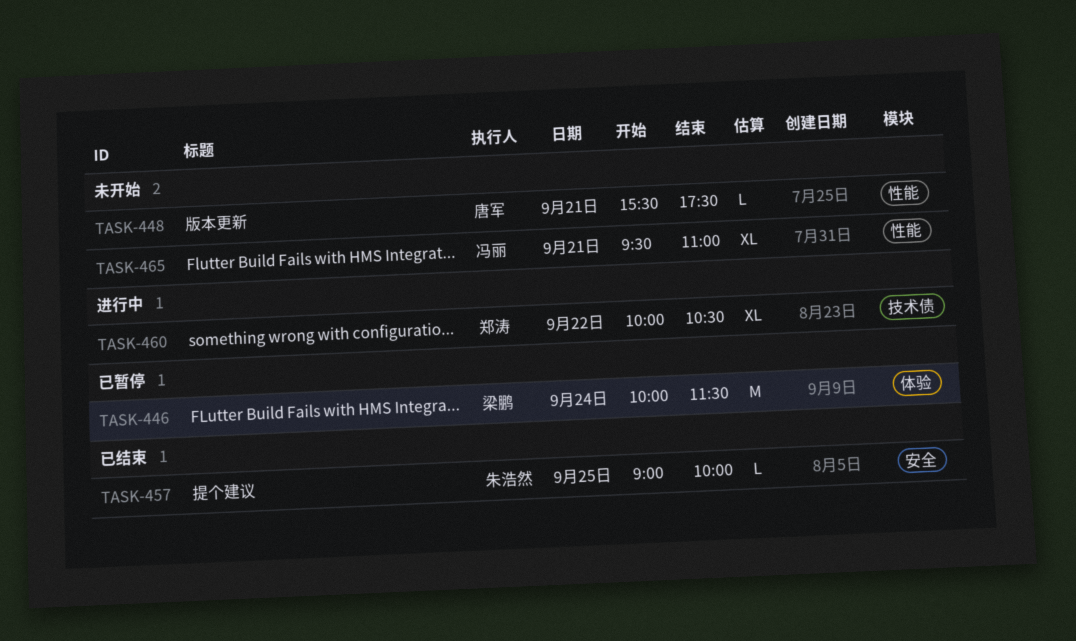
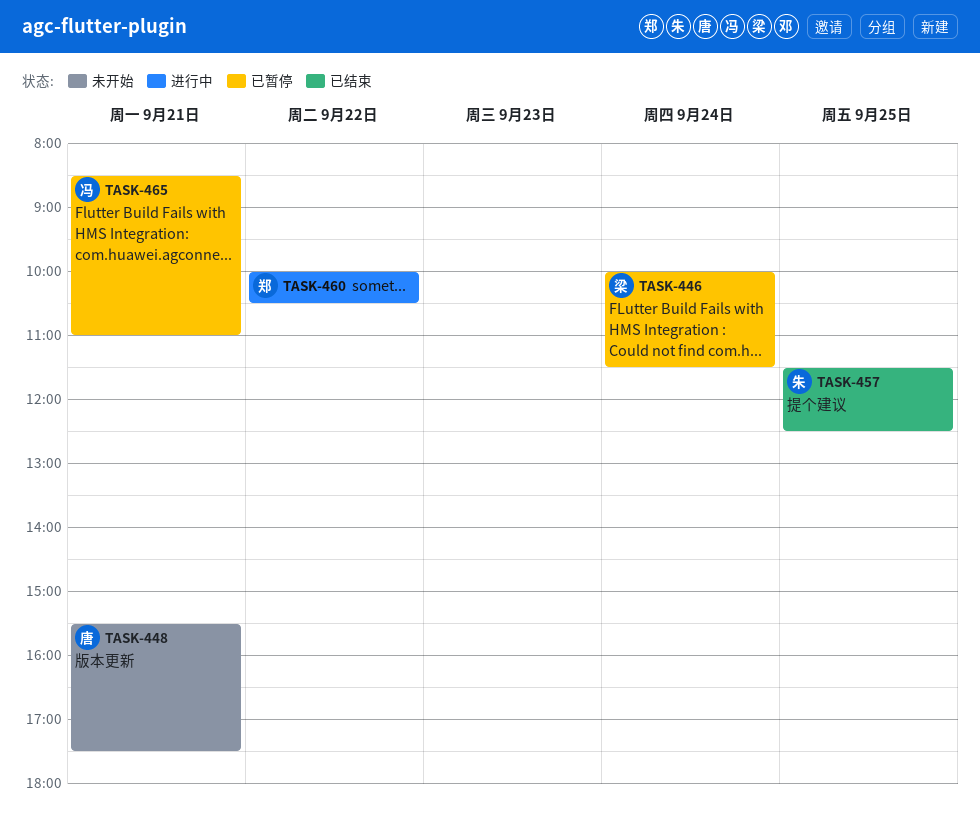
TASK-457, begins: 09:00 -> 11:30
TASK-457, ends: 10:00 -> 12:30
TASK-465, status: 未开始 -> 已暂停
TASK-465, begins: 09:30 -> 08:30

